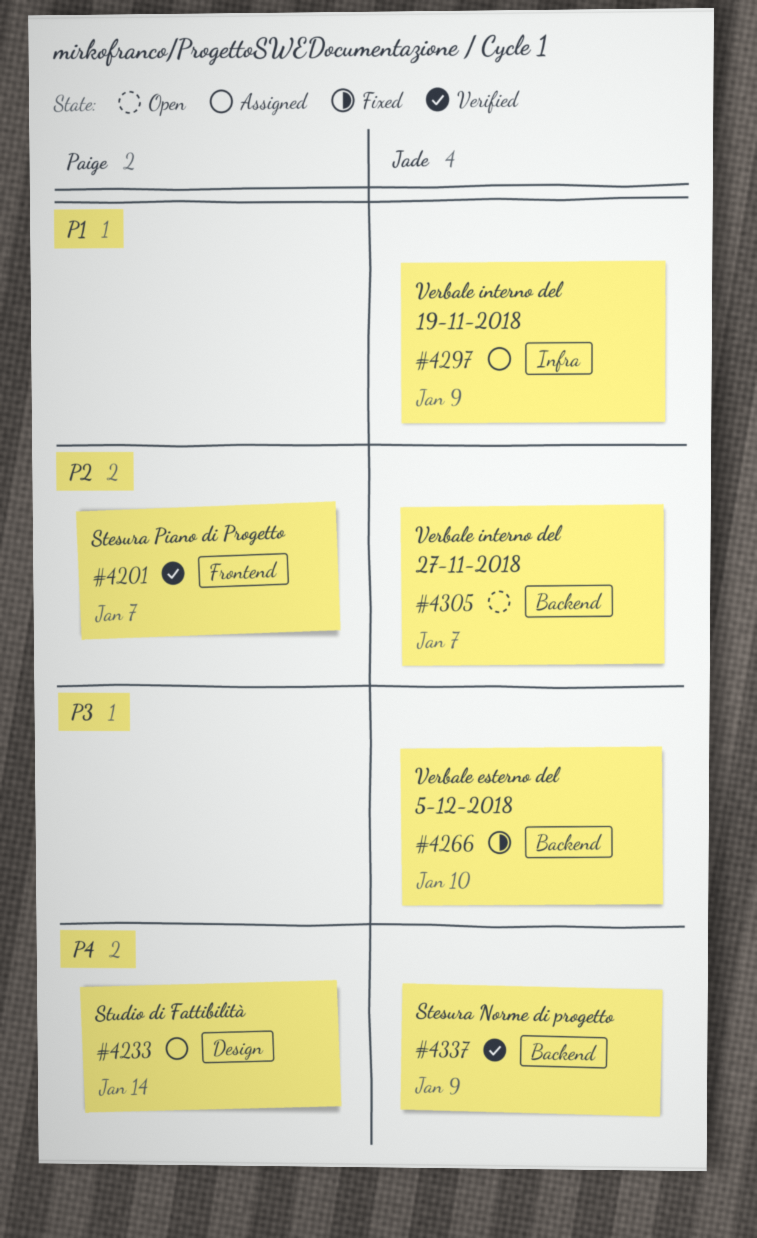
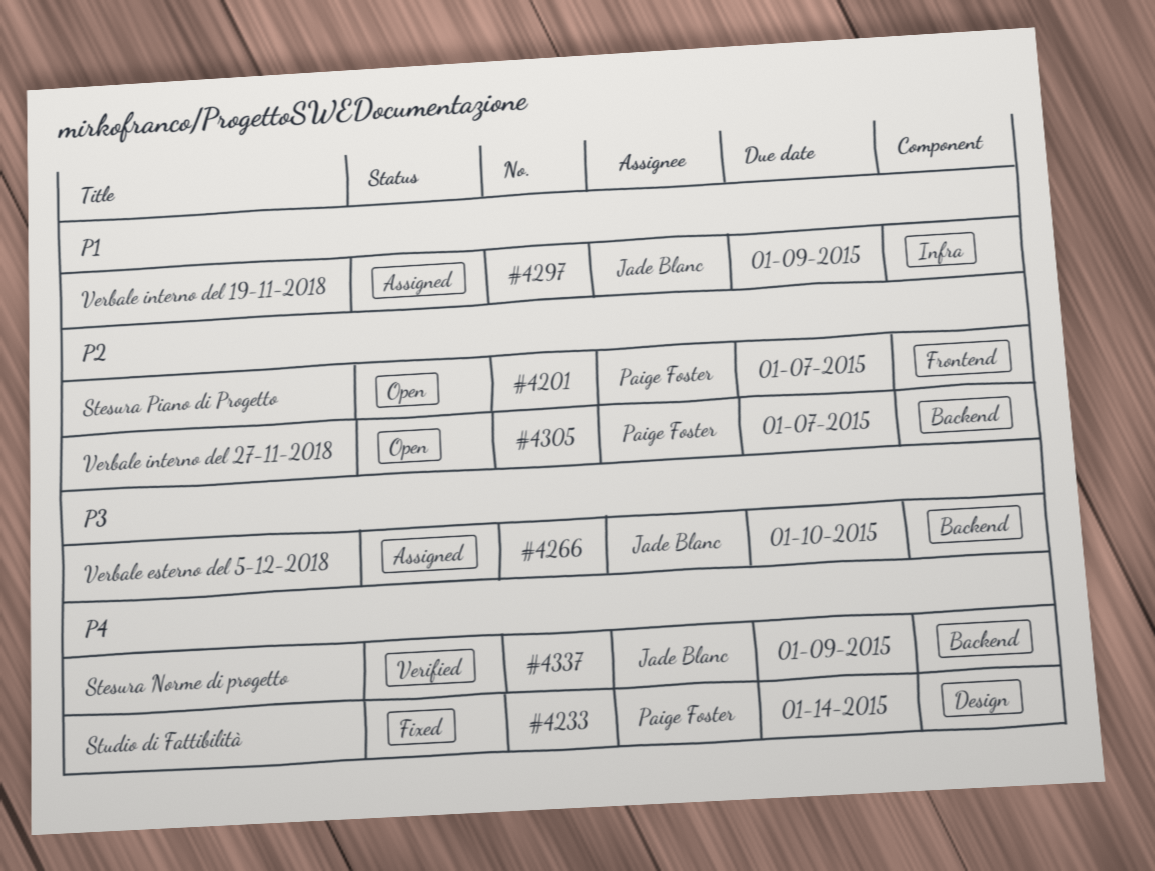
#4201, status: Verified -> Open
#4233, status: Assigned -> Fixed
#4266, status: Fixed -> Assigned
#4305, owner: Jade Blanc -> Paige Foster

